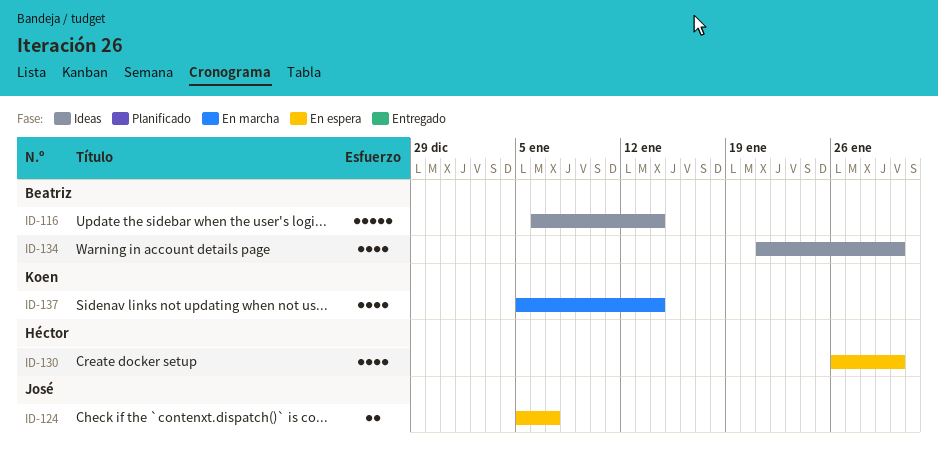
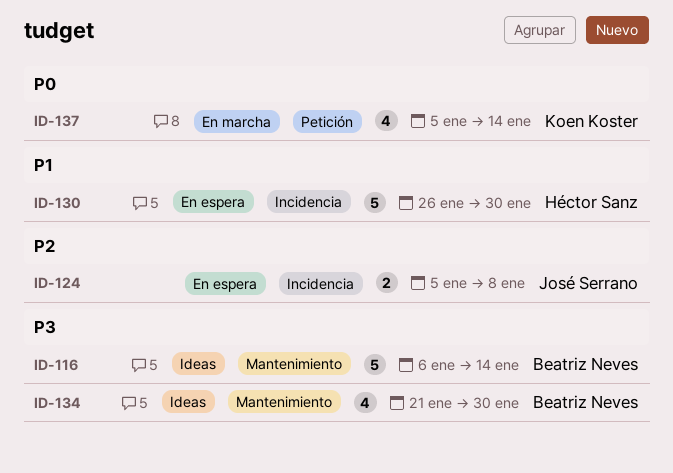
ID-124, due: Jan 7 -> Jan 8
ID-130, estimate: 4 -> 5

